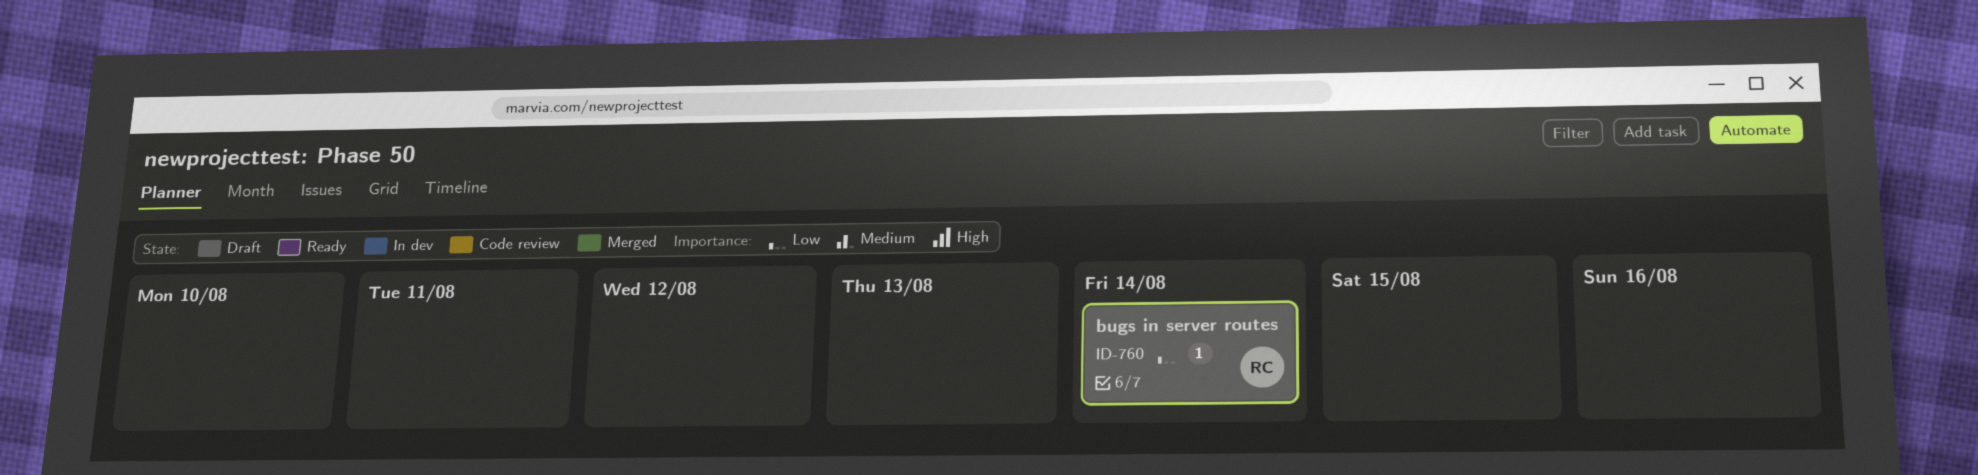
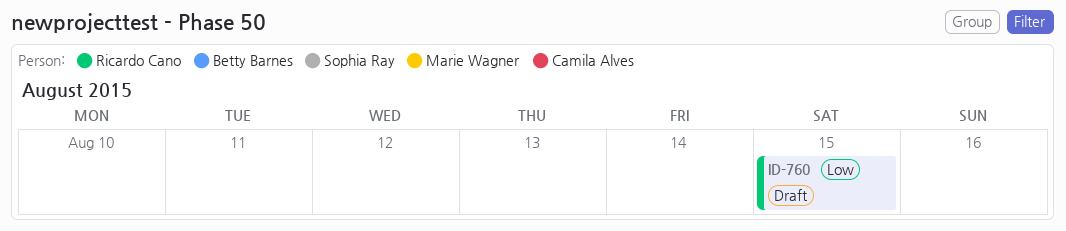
ID-760, due: Aug 14 -> Aug 15

